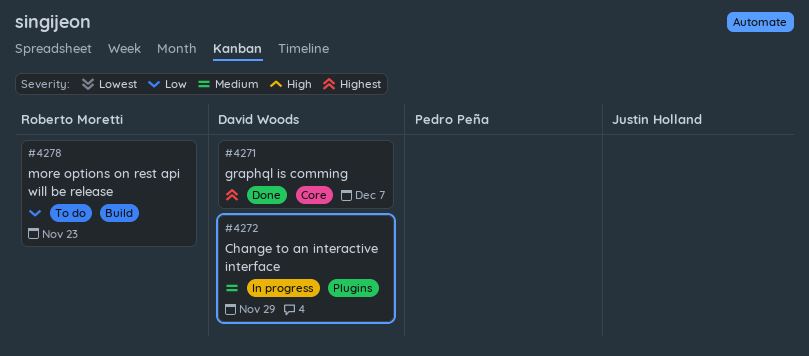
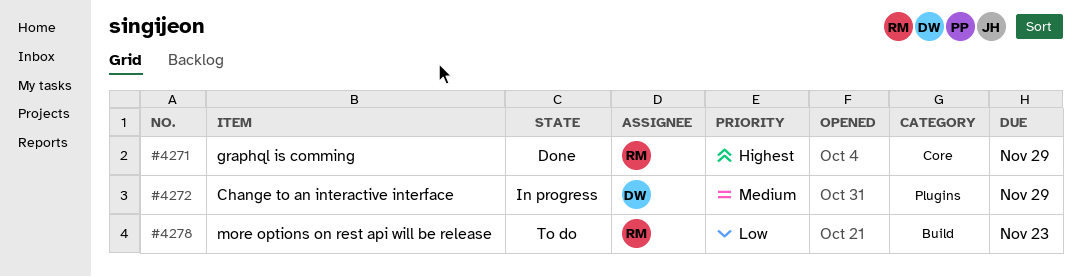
#4271, owner: David Woods -> Roberto Moretti
#4271, due: Dec 7 -> Nov 29

